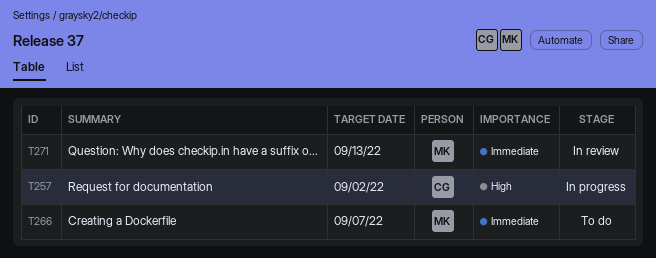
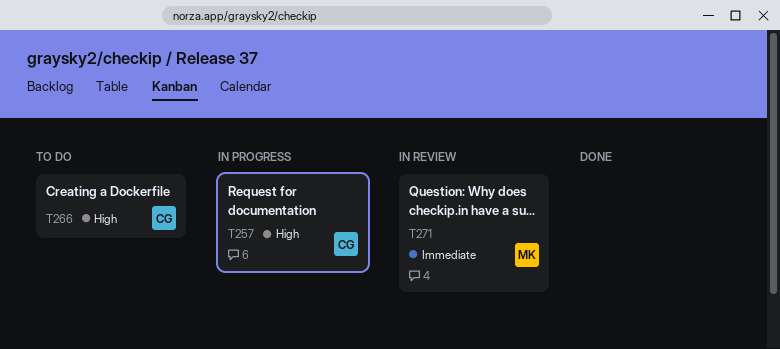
T266, owner: MK -> CG
T266, priority: Immediate -> High

